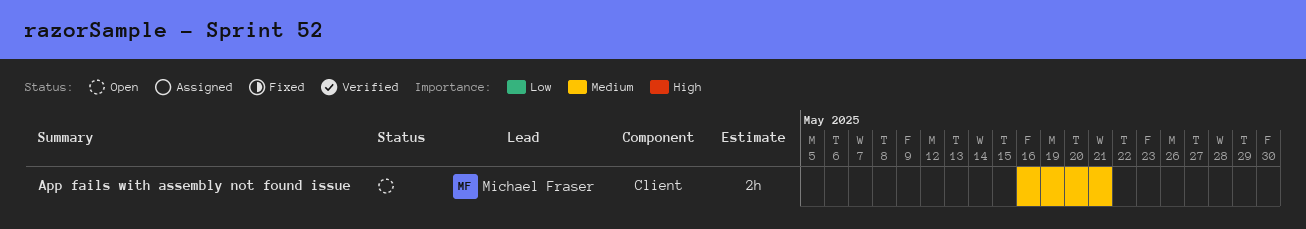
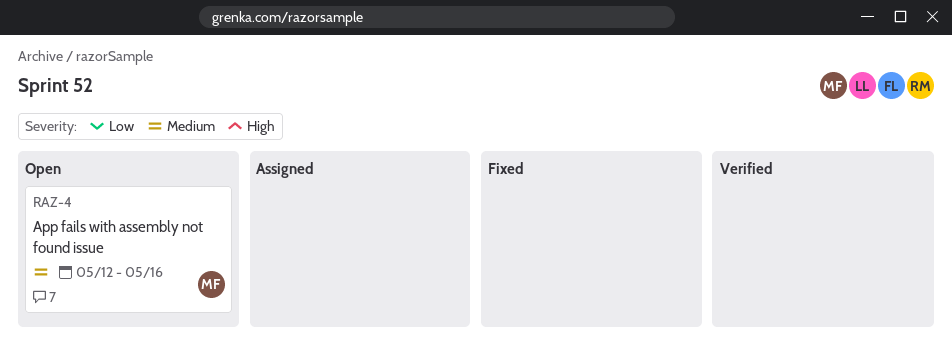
App fails with assembly not found issue, start: May 16 -> May 12
App fails with assembly not found issue, due: May 21 -> May 16

